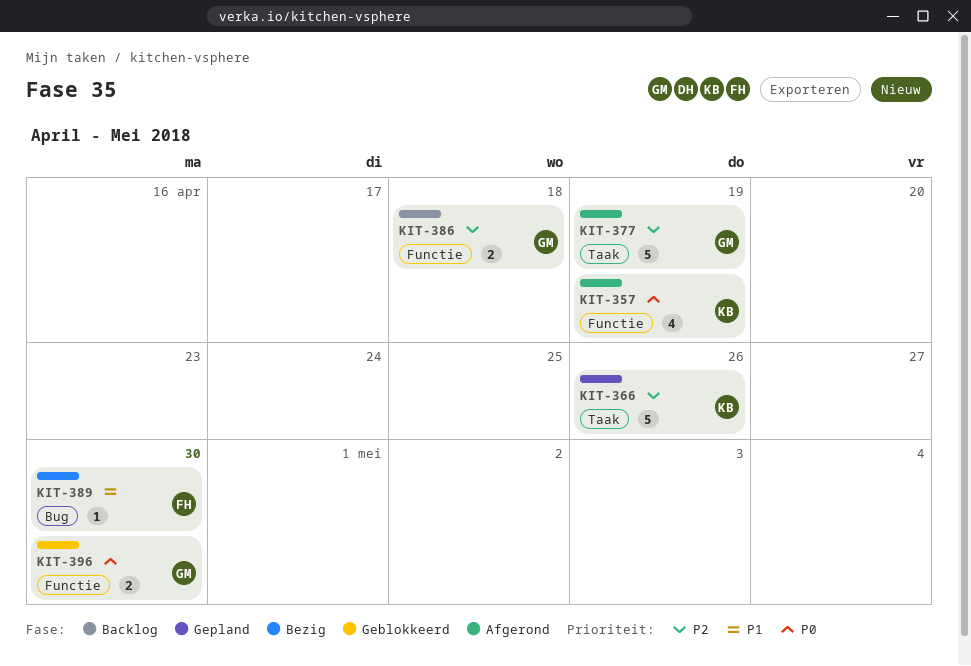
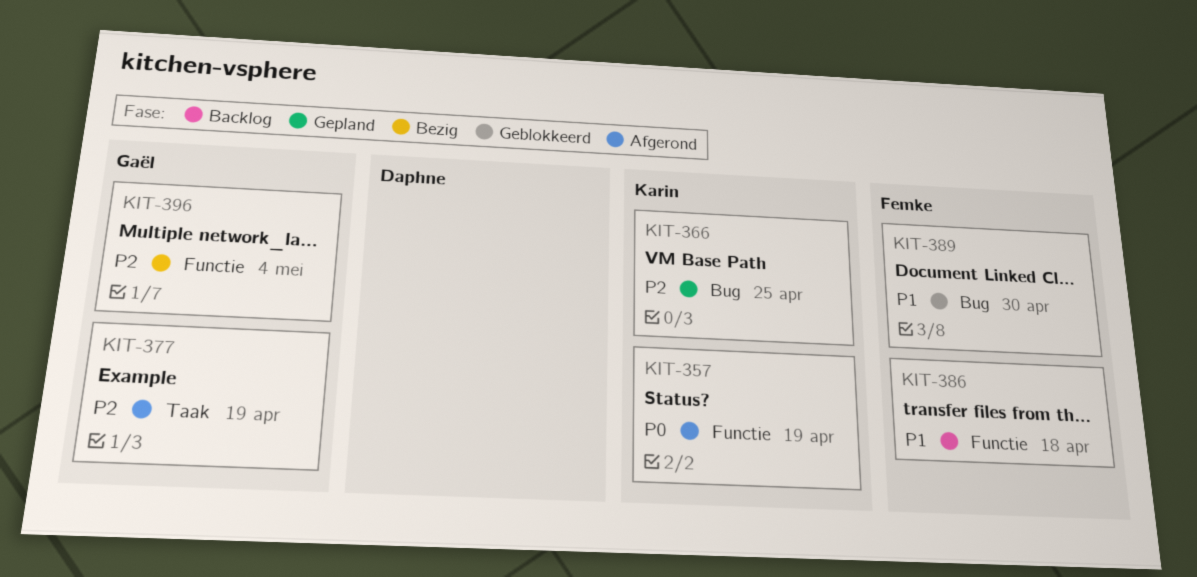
KIT-366, label: Taak -> Bug
KIT-366, due: Apr 26 -> Apr 25
KIT-386, owner: Gaël -> Femke
KIT-386, priority: P2 -> P1
KIT-389, status: Bezig -> Geblokkeerd
KIT-396, status: Geblokkeerd -> Bezig
KIT-396, priority: P0 -> P2
KIT-396, due: Apr 30 -> May 4

